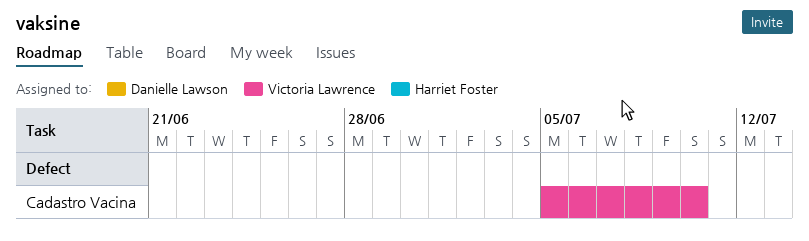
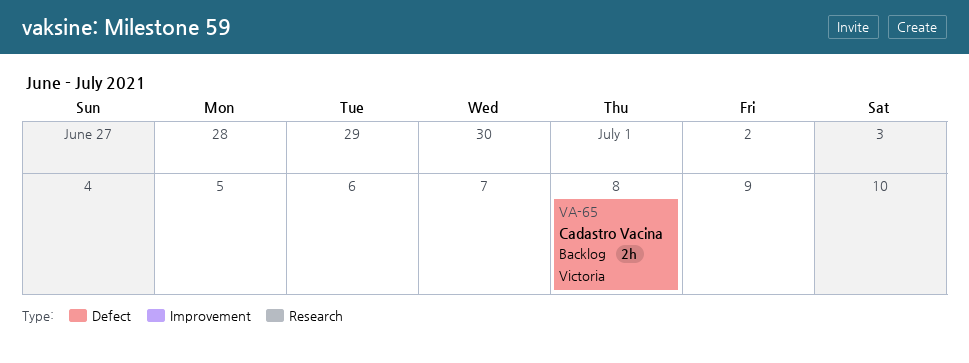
Cadastro Vacina, due: Jul 10 -> Jul 8

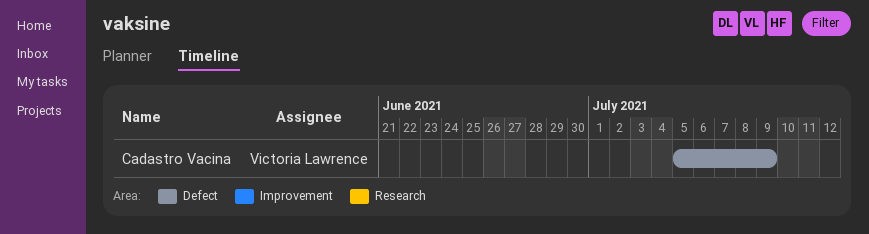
Cadastro Vacina, due: Jul 8 -> Jul 9

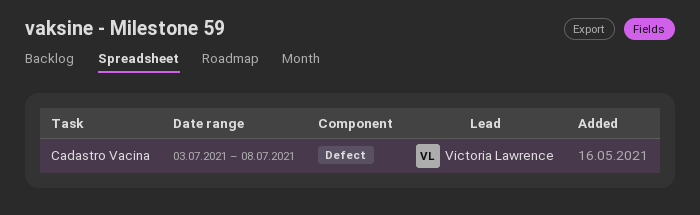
Cadastro Vacina, start: Jul 5 -> Jul 3
Cadastro Vacina, due: Jul 9 -> Jul 8

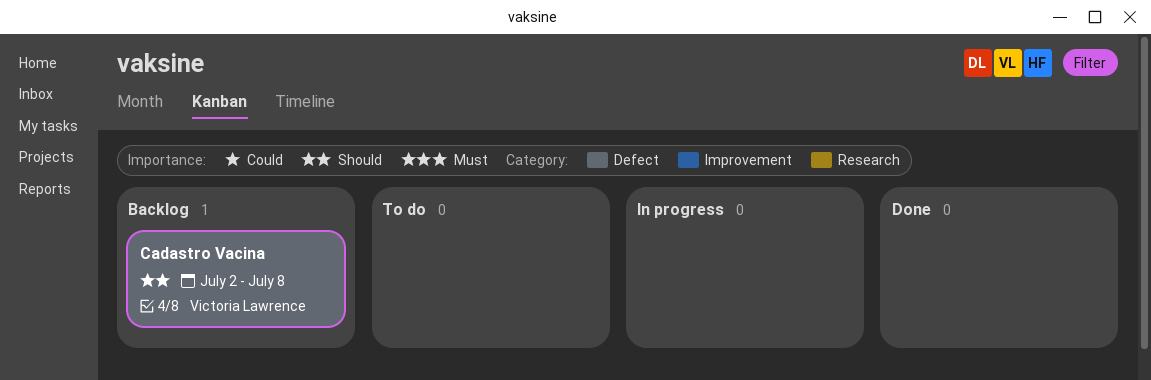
Cadastro Vacina, start: Jul 3 -> Jul 2

